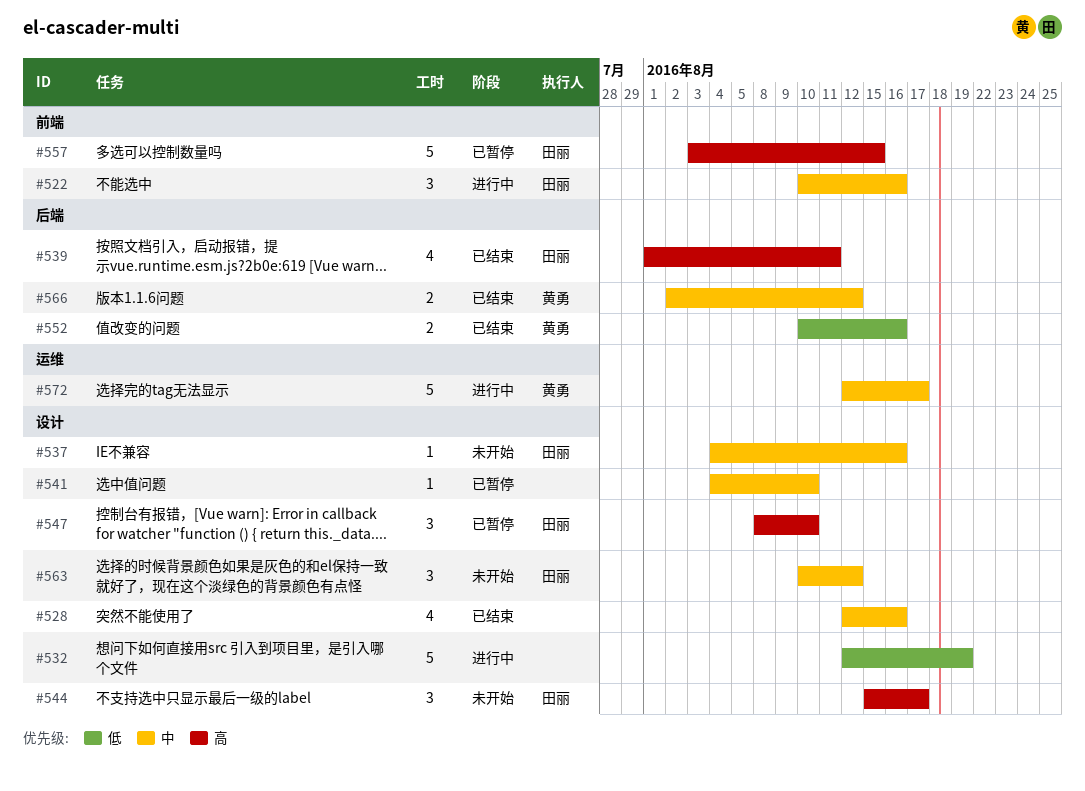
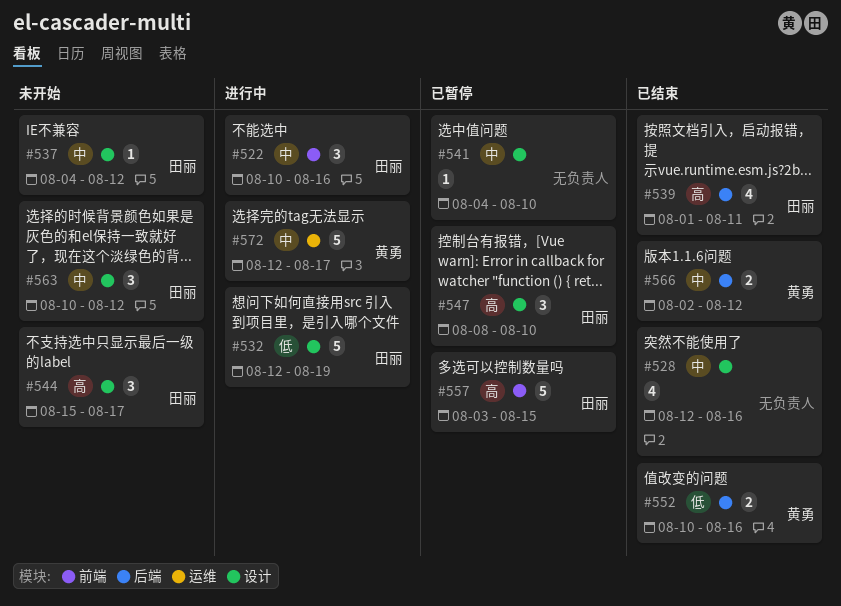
#532, owner: none -> 田丽
#537, due: Aug 16 -> Aug 12

